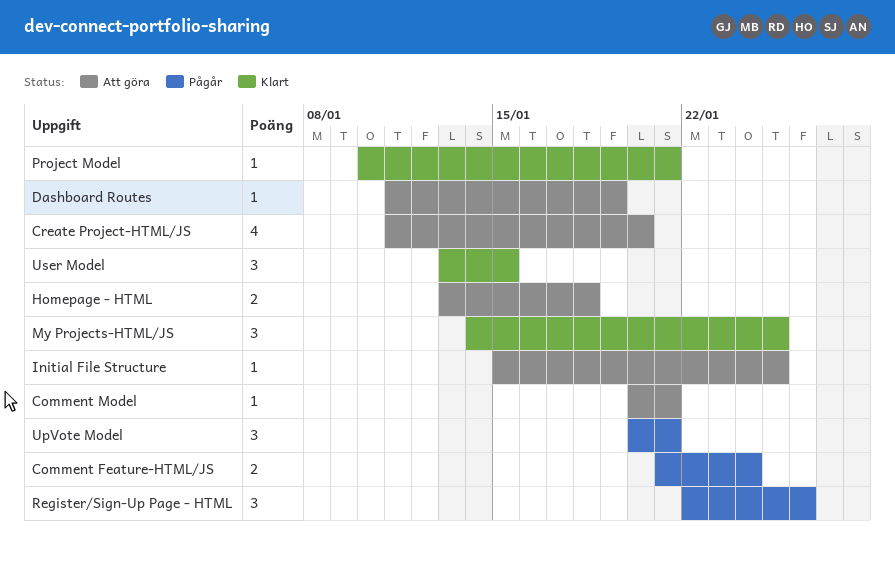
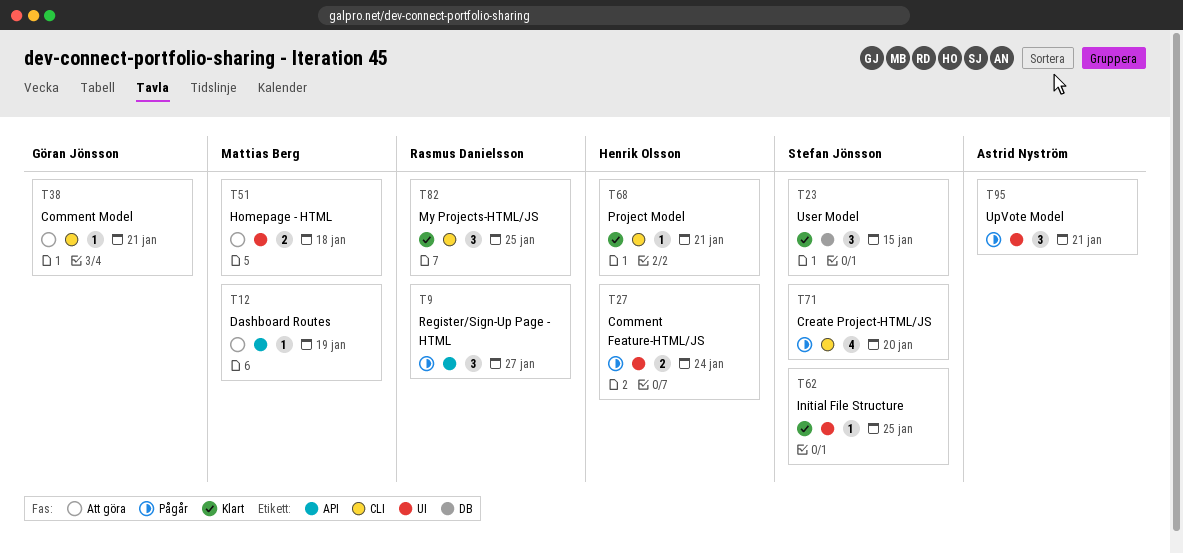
Create Project-HTML/JS, status: Att göra -> Pågår
Initial File Structure, status: Att göra -> Klart
Register/Sign-Up Page - HTML, due: Jan 26 -> Jan 27

